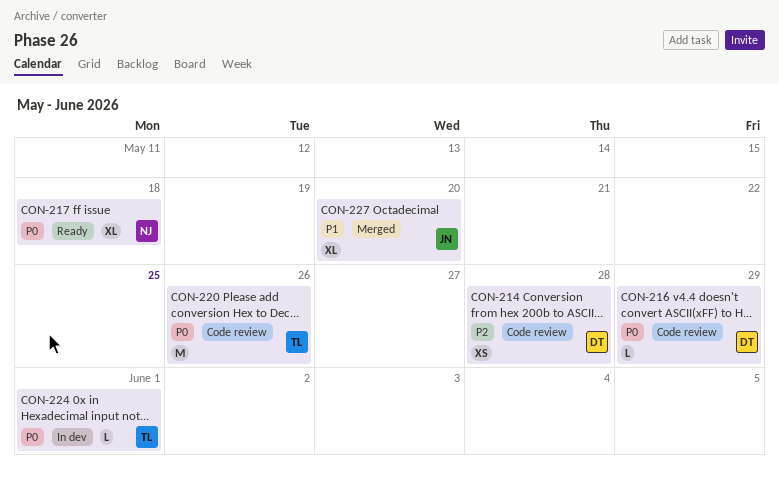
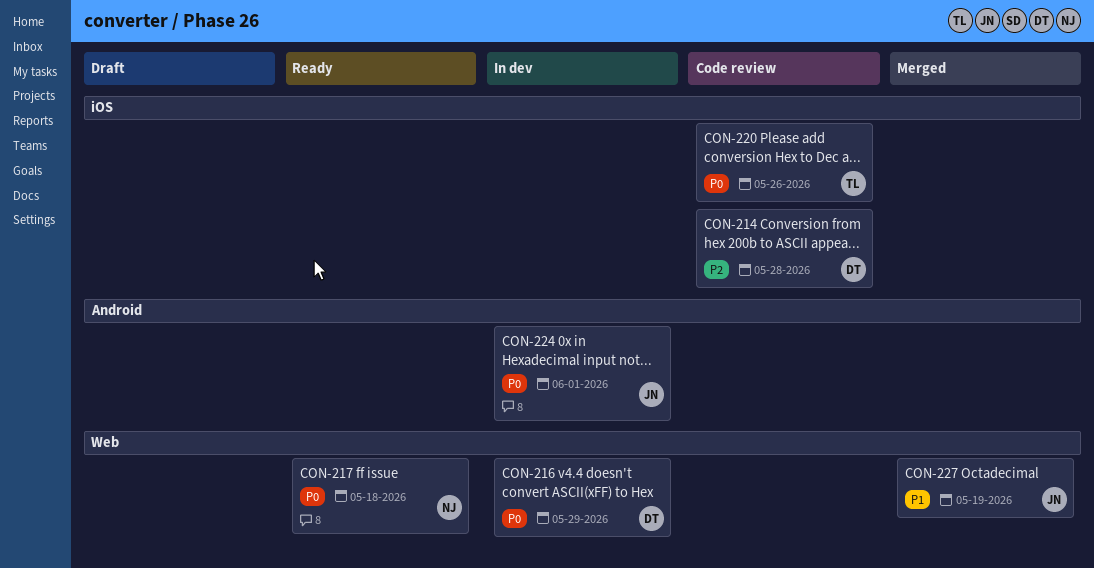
CON-216, status: Code review -> In dev
CON-224, owner: TL -> JN
CON-227, due: May 20 -> May 19

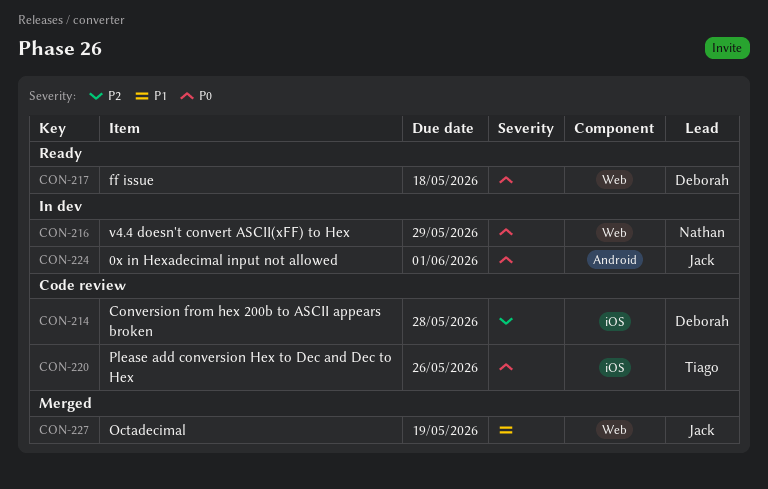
CON-216, owner: Deborah -> Nathan
CON-217, owner: Nathan -> Deborah

